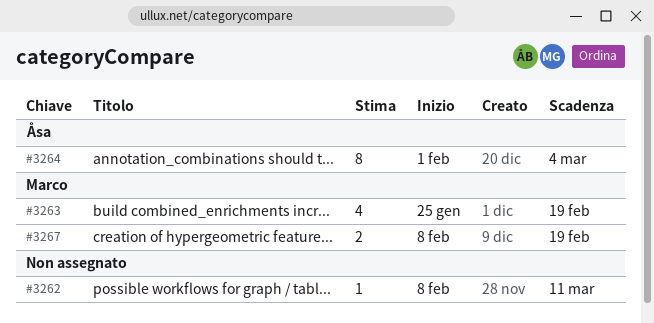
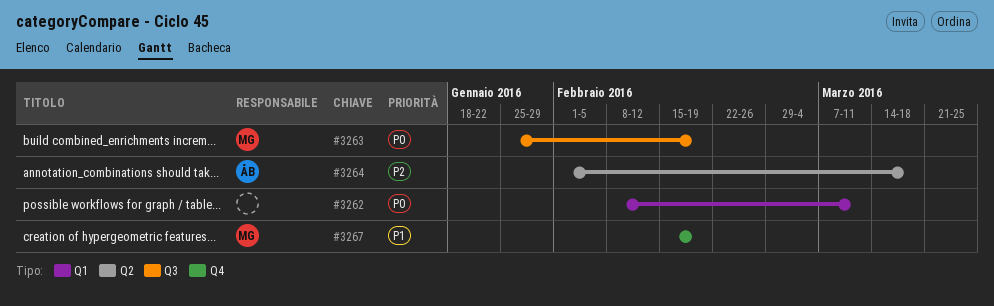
#3264, due: Mar 4 -> Mar 18
#3267, start: Feb 8 -> Feb 15

